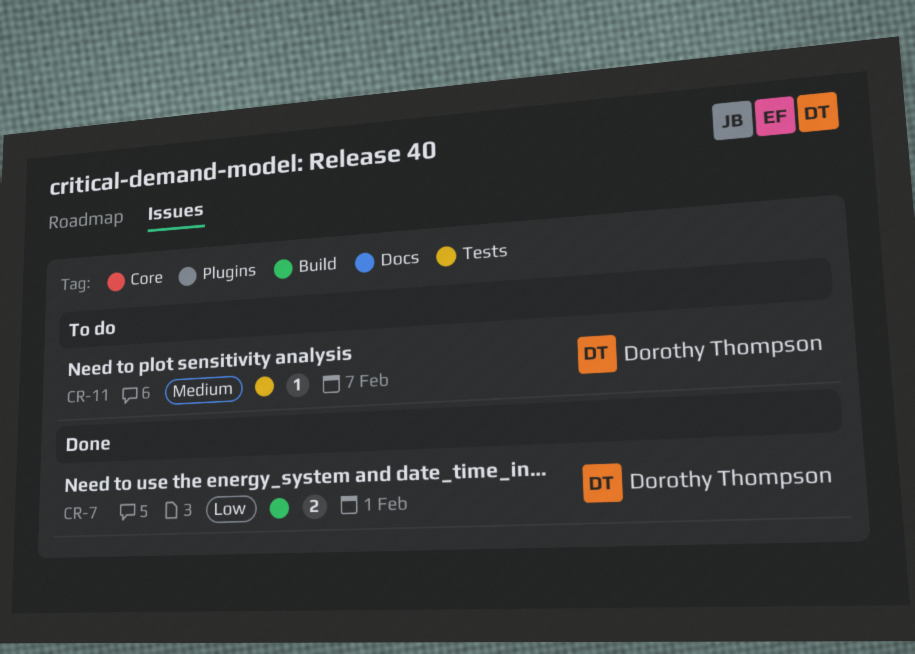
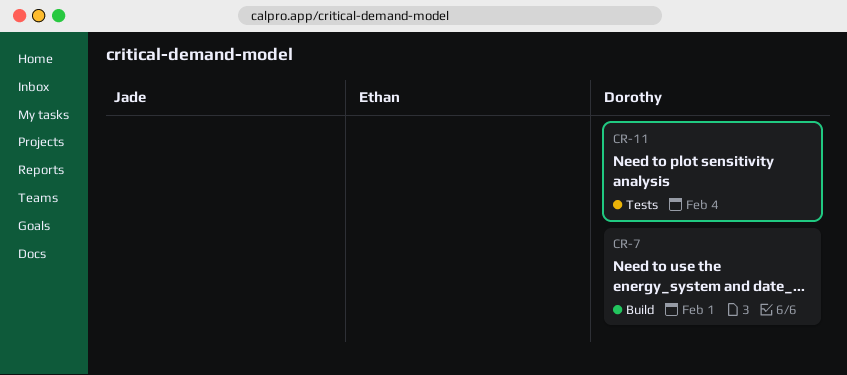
CR-11, due: Feb 7 -> Feb 4

